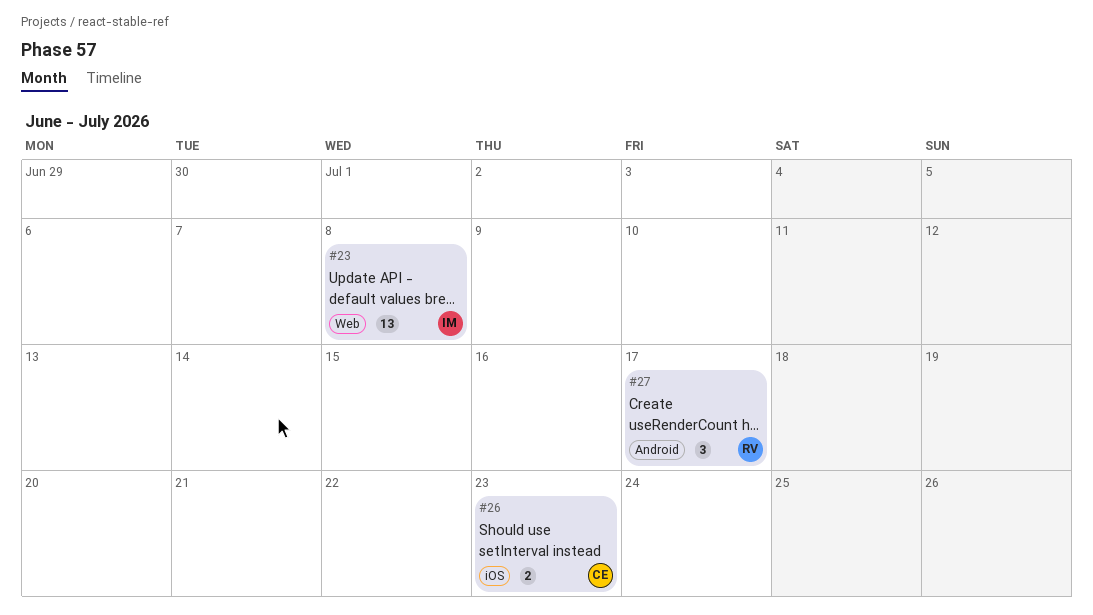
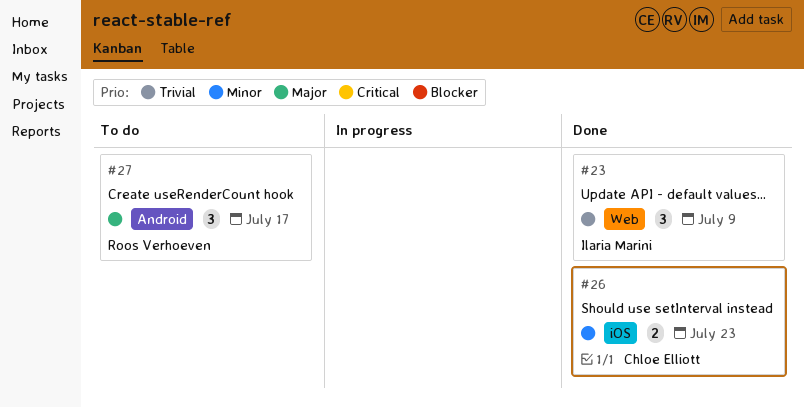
#23, estimate: 13 -> 3
#23, due: Jul 8 -> Jul 9

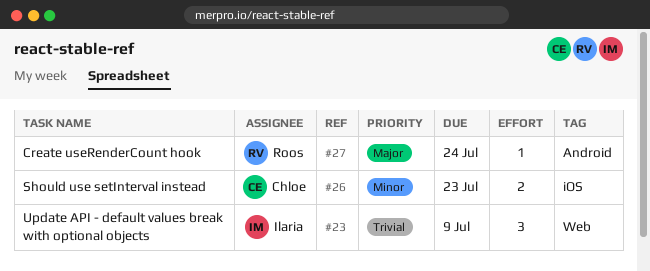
#27, estimate: 3 -> 1
#27, due: Jul 17 -> Jul 24

